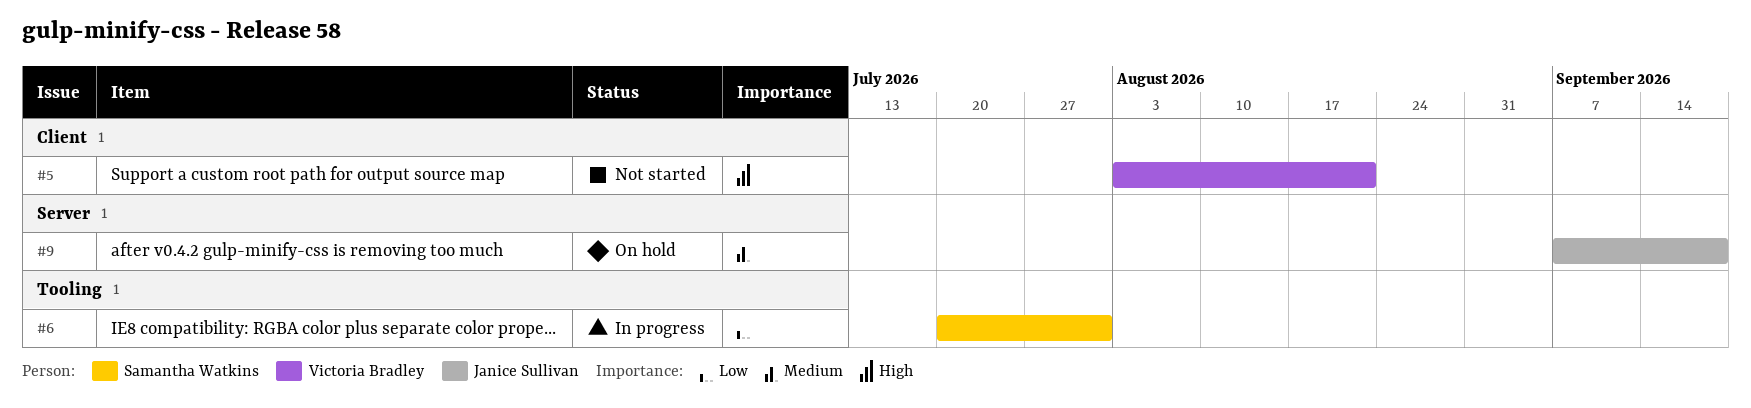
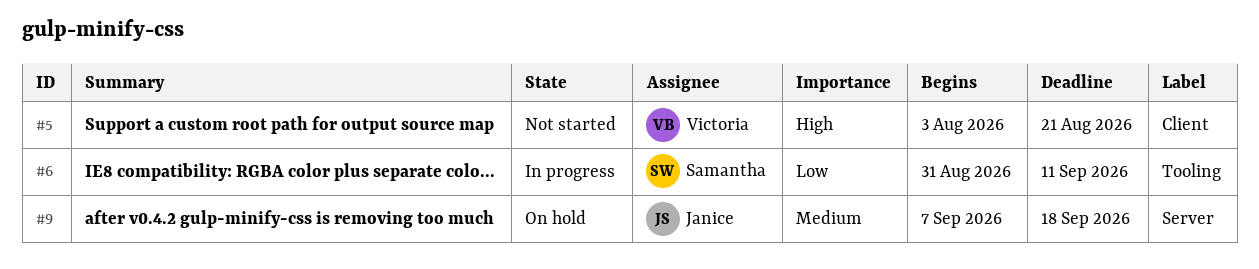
#6, start: Jul 20 -> Aug 31
#6, due: Jul 31 -> Sep 11

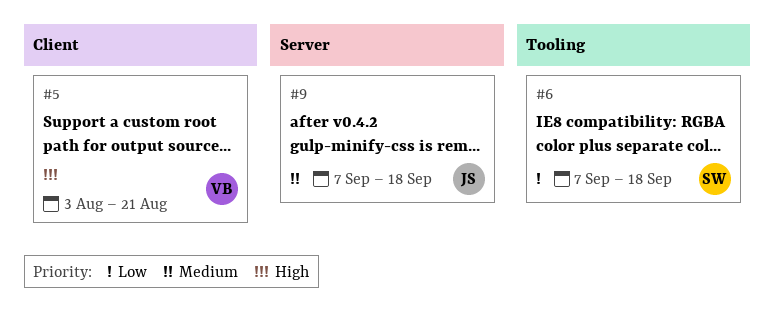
#6, start: Aug 31 -> Sep 7
#6, due: Sep 11 -> Sep 18

